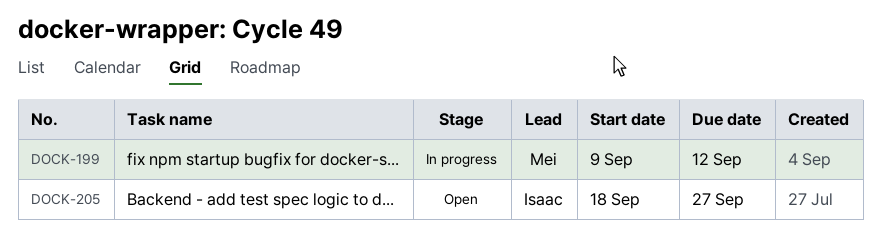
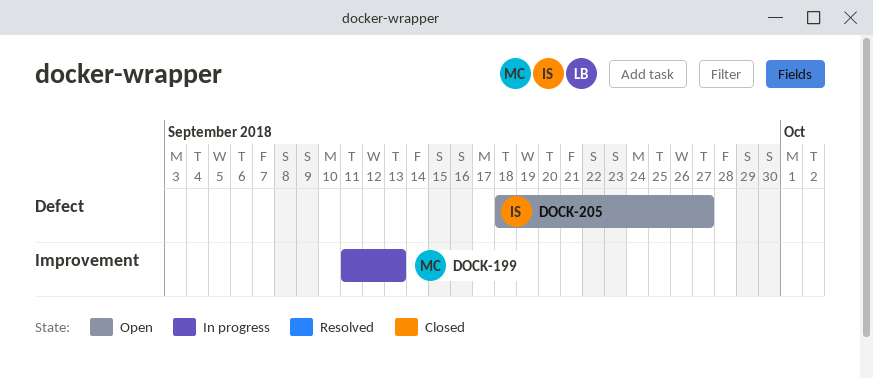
DOCK-199, start: Sep 9 -> Sep 11
DOCK-199, due: Sep 12 -> Sep 13

